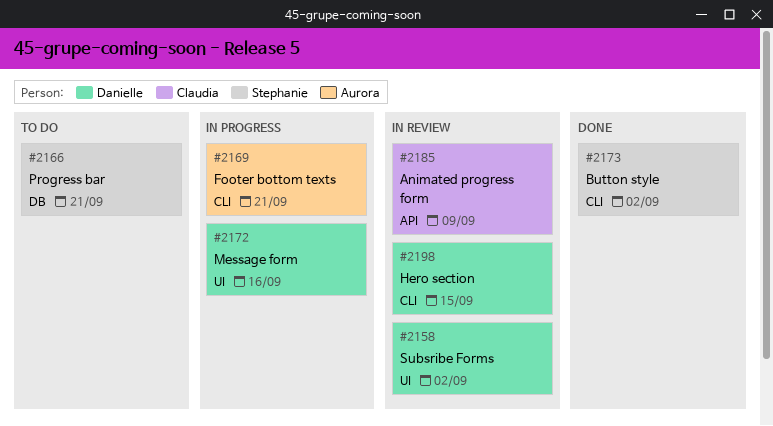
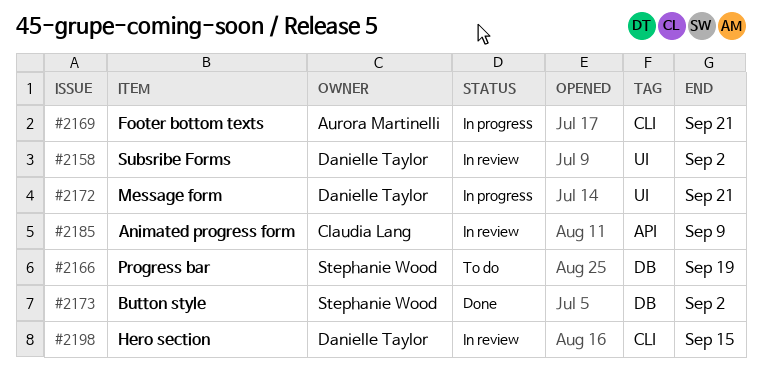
#2166, due: Sep 21 -> Sep 19
#2172, due: Sep 16 -> Sep 21
#2173, label: CLI -> DB

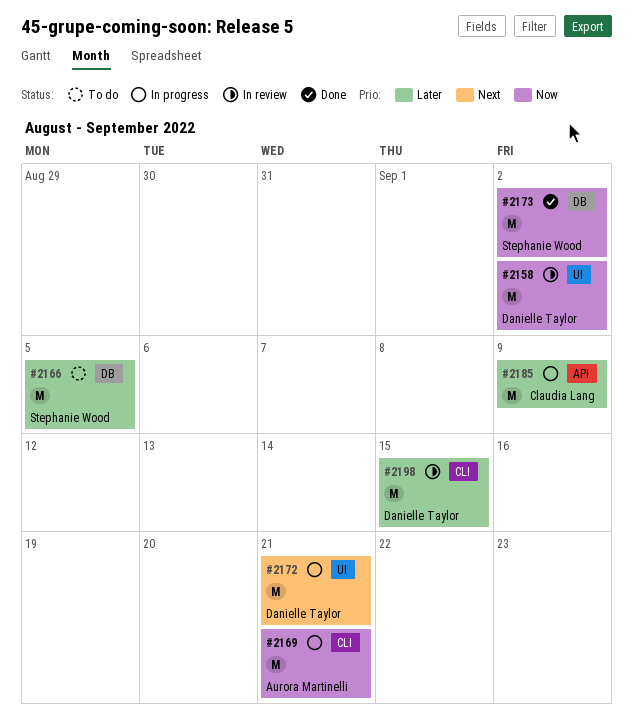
#2166, due: Sep 19 -> Sep 5
#2185, status: In review -> In progress

